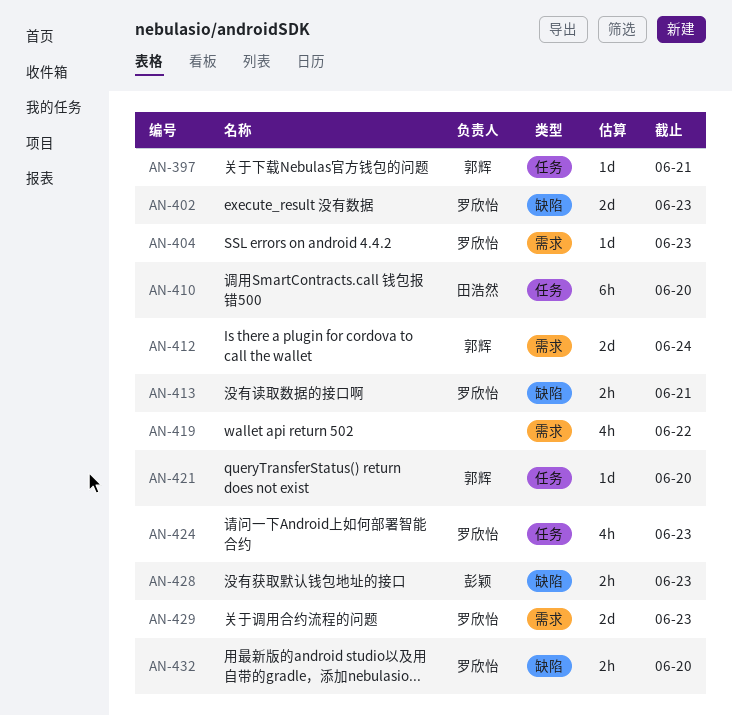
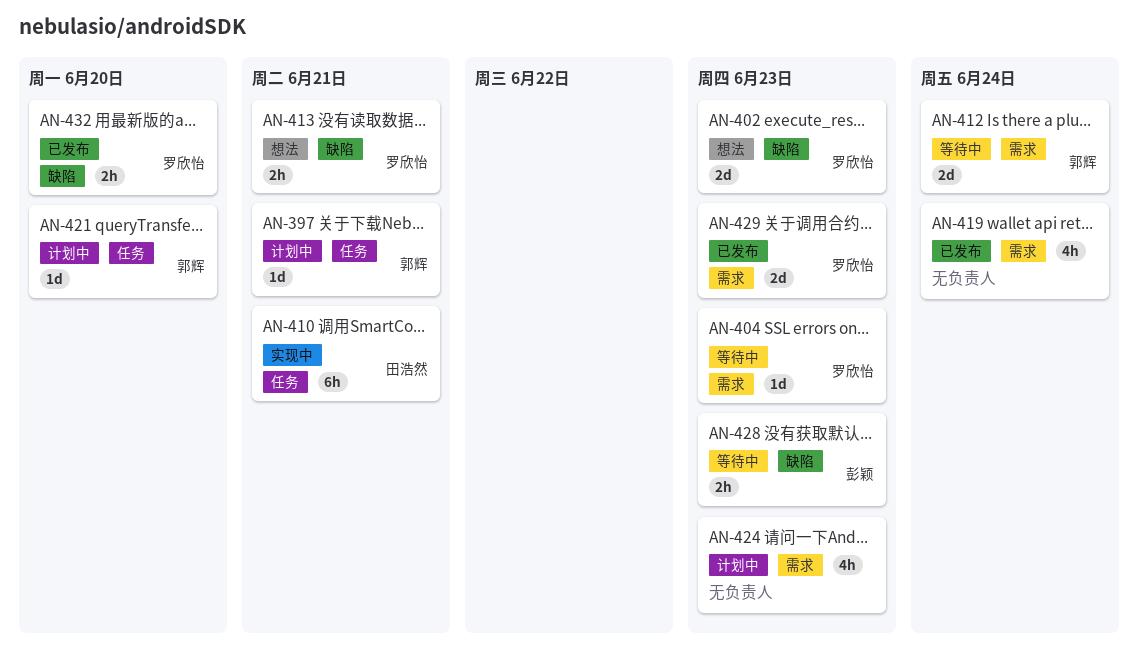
AN-410, due: Jun 20 -> Jun 21
AN-419, due: Jun 22 -> Jun 24
AN-424, owner: 罗欣怡 -> none
AN-424, label: 任务 -> 需求

